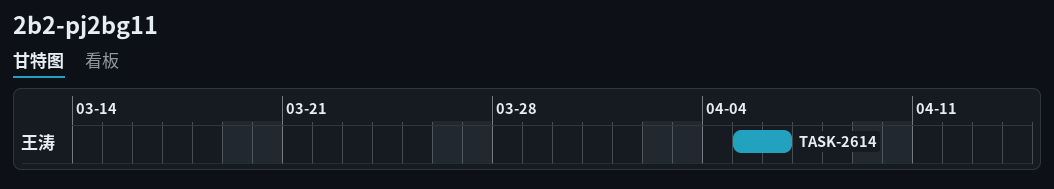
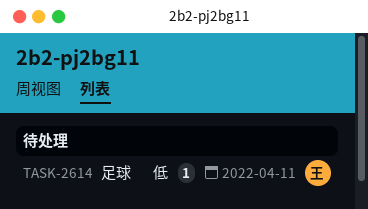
TASK-2614, due: Apr 6 -> Apr 11

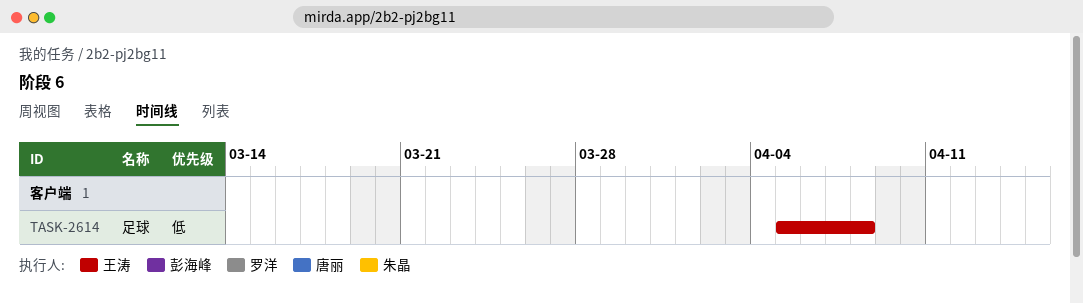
TASK-2614, due: Apr 11 -> Apr 8

